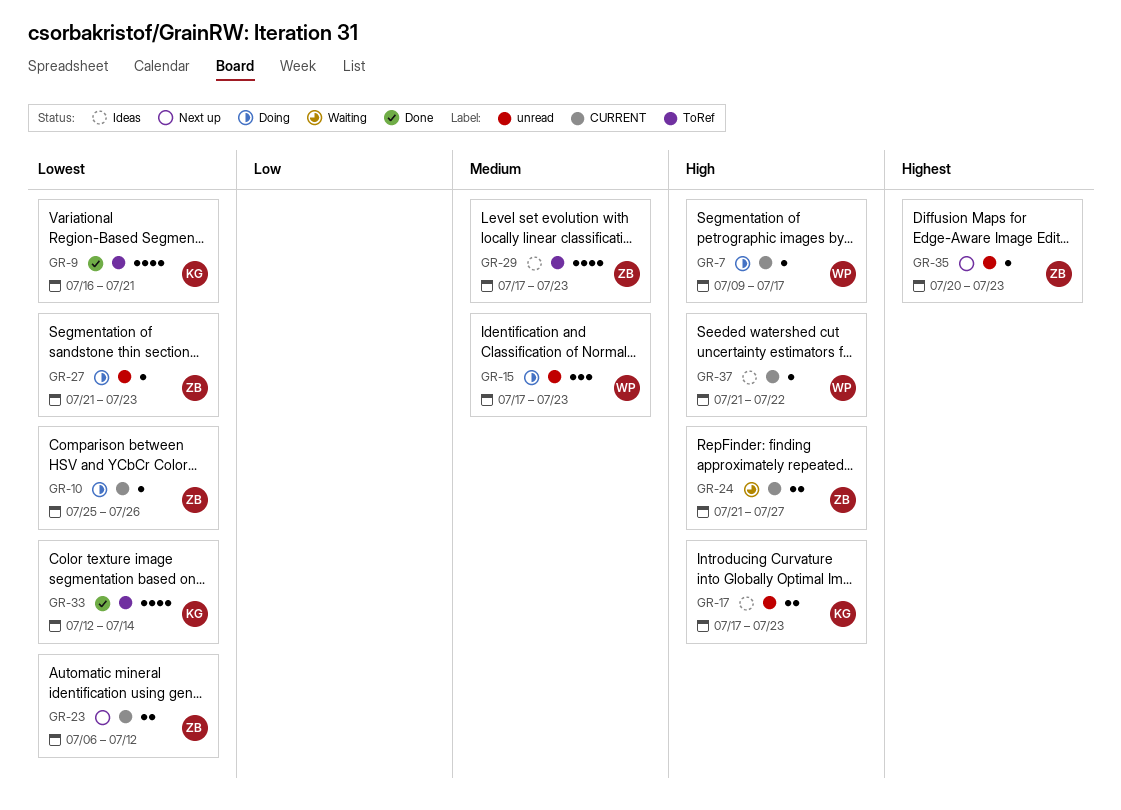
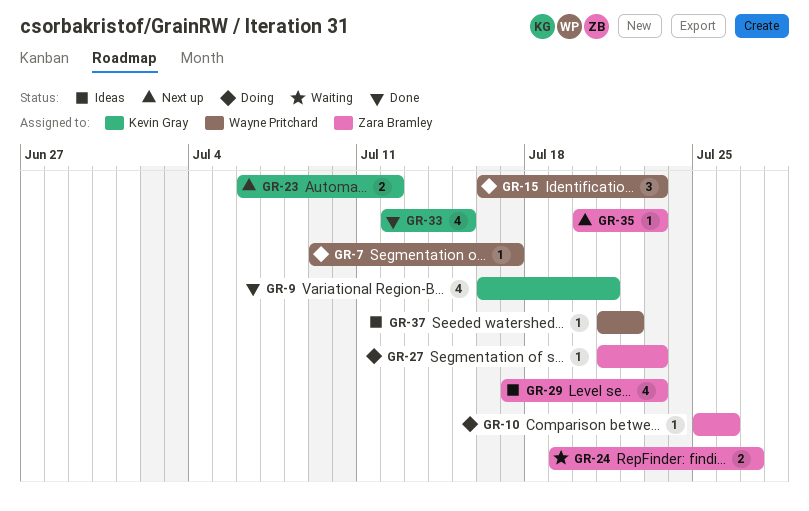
GR-15, start: Jul 17 -> Jul 16
GR-17: present -> none
GR-23, owner: Zara Bramley -> Kevin Gray
GR-24, start: Jul 21 -> Jul 19
GR-33, due: Jul 14 -> Jul 15

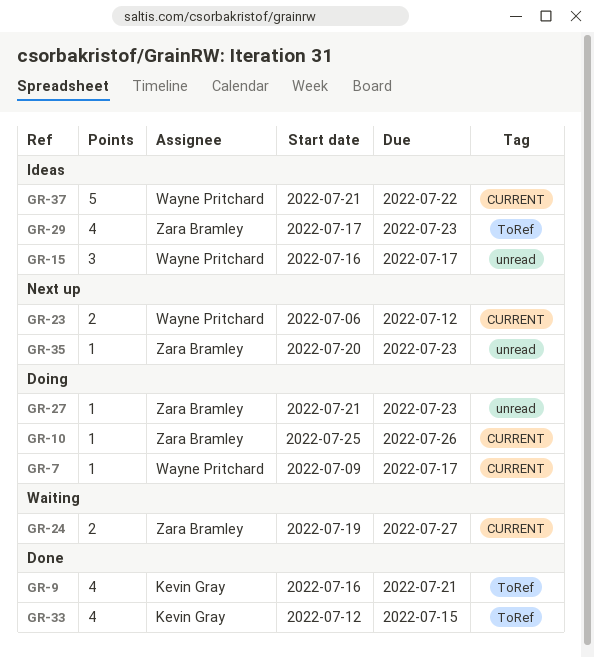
GR-15, status: Doing -> Ideas
GR-15, due: Jul 23 -> Jul 17
GR-23, owner: Kevin Gray -> Wayne Pritchard
GR-37, estimate: 1 -> 5

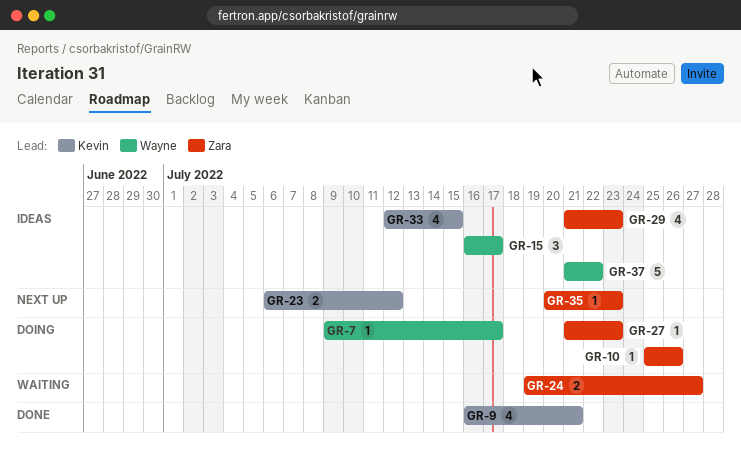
GR-23, owner: Wayne Pritchard -> Kevin Gray
GR-29, start: Jul 17 -> Jul 21
GR-33, status: Done -> Ideas

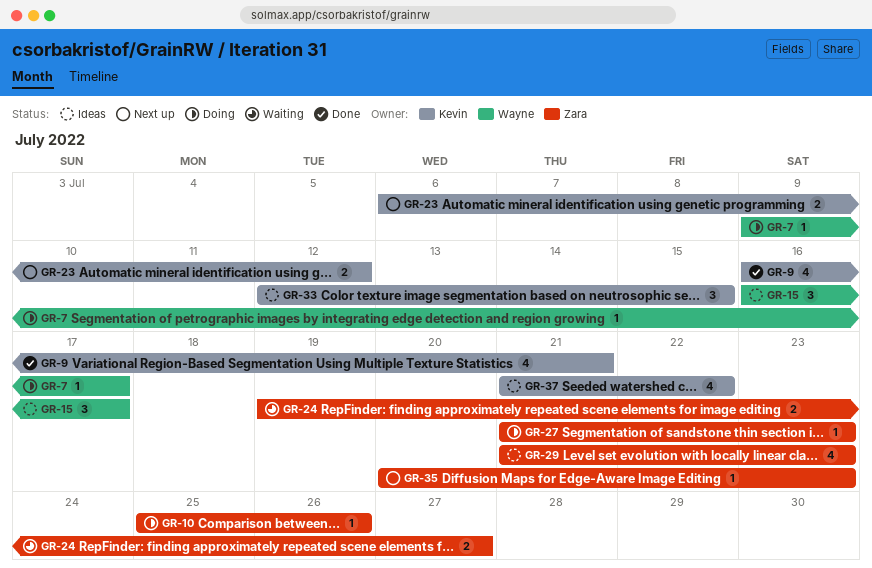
GR-33, estimate: 4 -> 3
GR-37, owner: Wayne -> Kevin
GR-37, estimate: 5 -> 4

